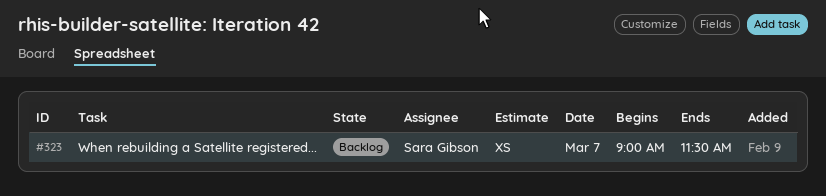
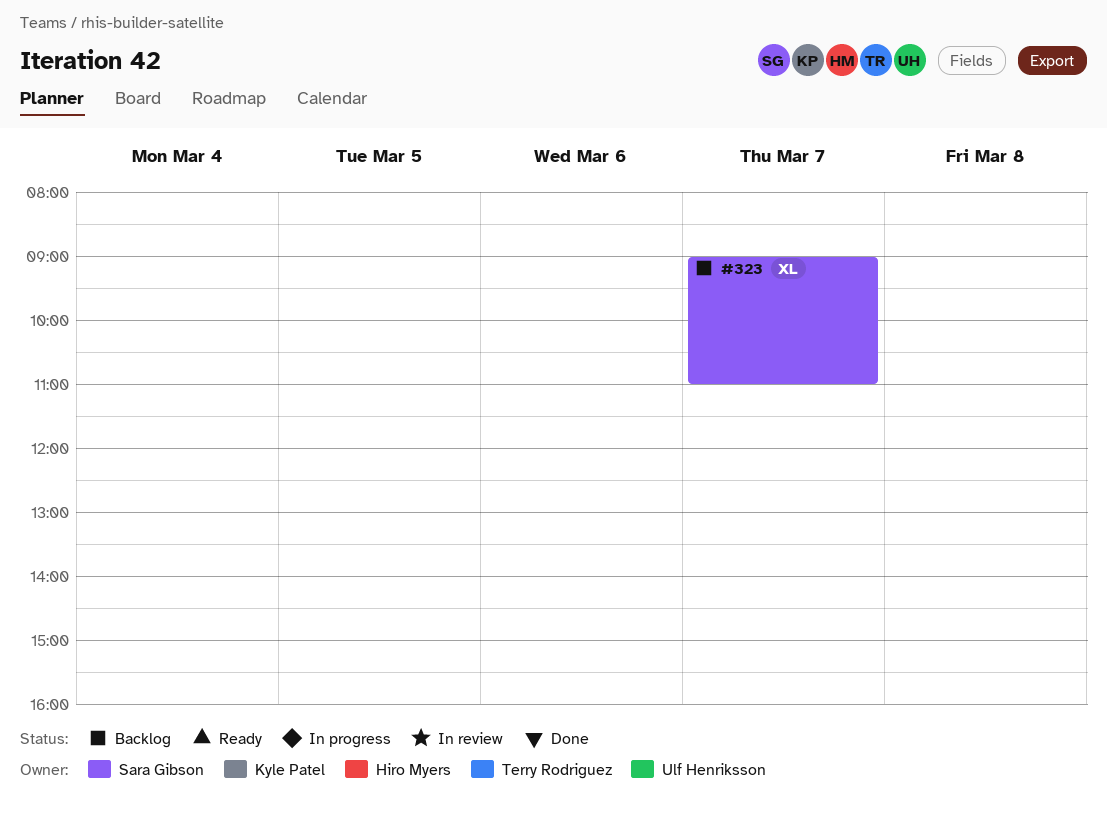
#323, estimate: XS -> XL
#323, ends: 11:30 -> 11:00

